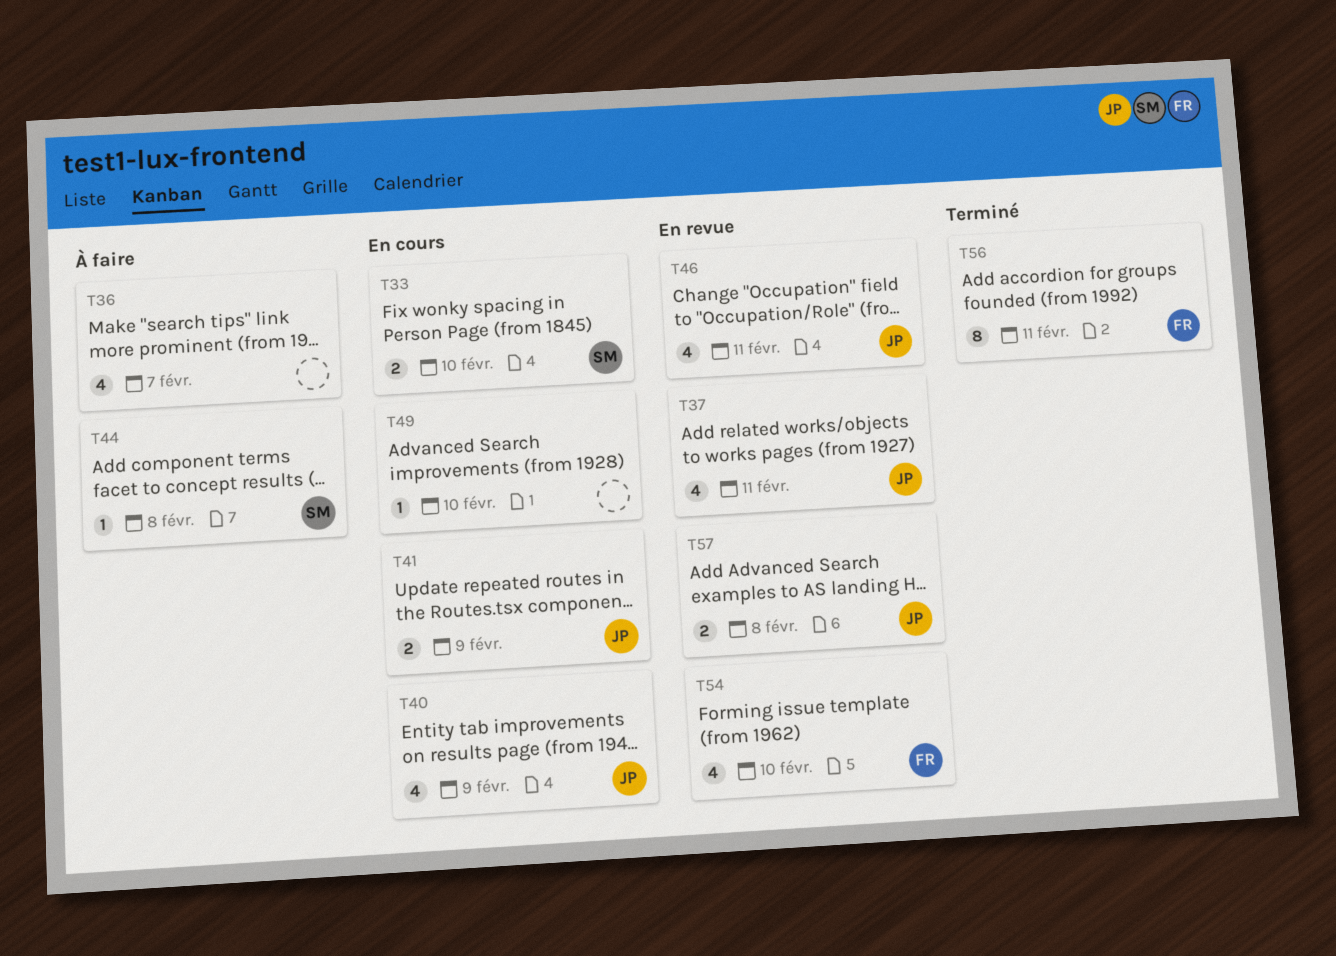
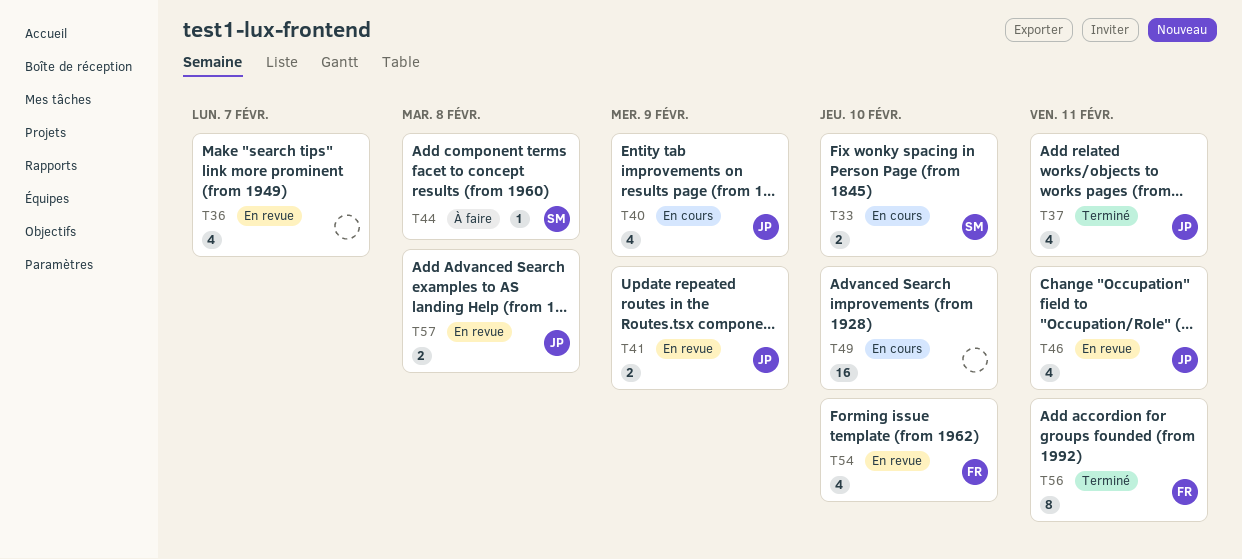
T36, status: À faire -> En revue
T37, status: En revue -> Terminé
T41, status: En cours -> En revue
T49, estimate: 1 -> 16

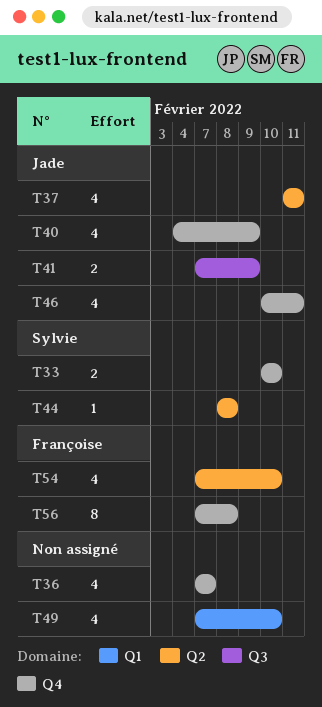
T49, estimate: 16 -> 4
T56, due: Feb 11 -> Feb 8
T57: present -> none

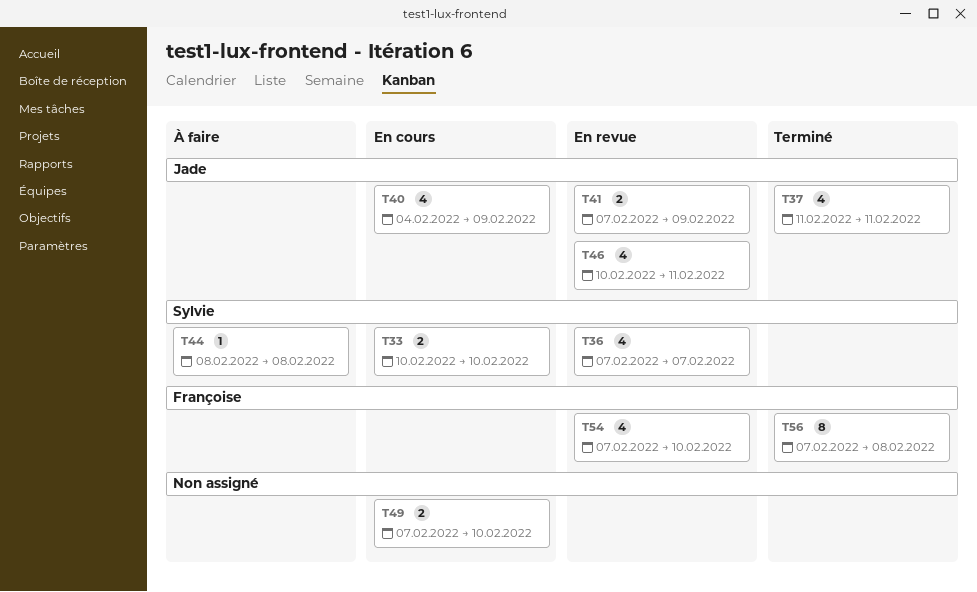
T36, owner: none -> Sylvie
T49, estimate: 4 -> 2

